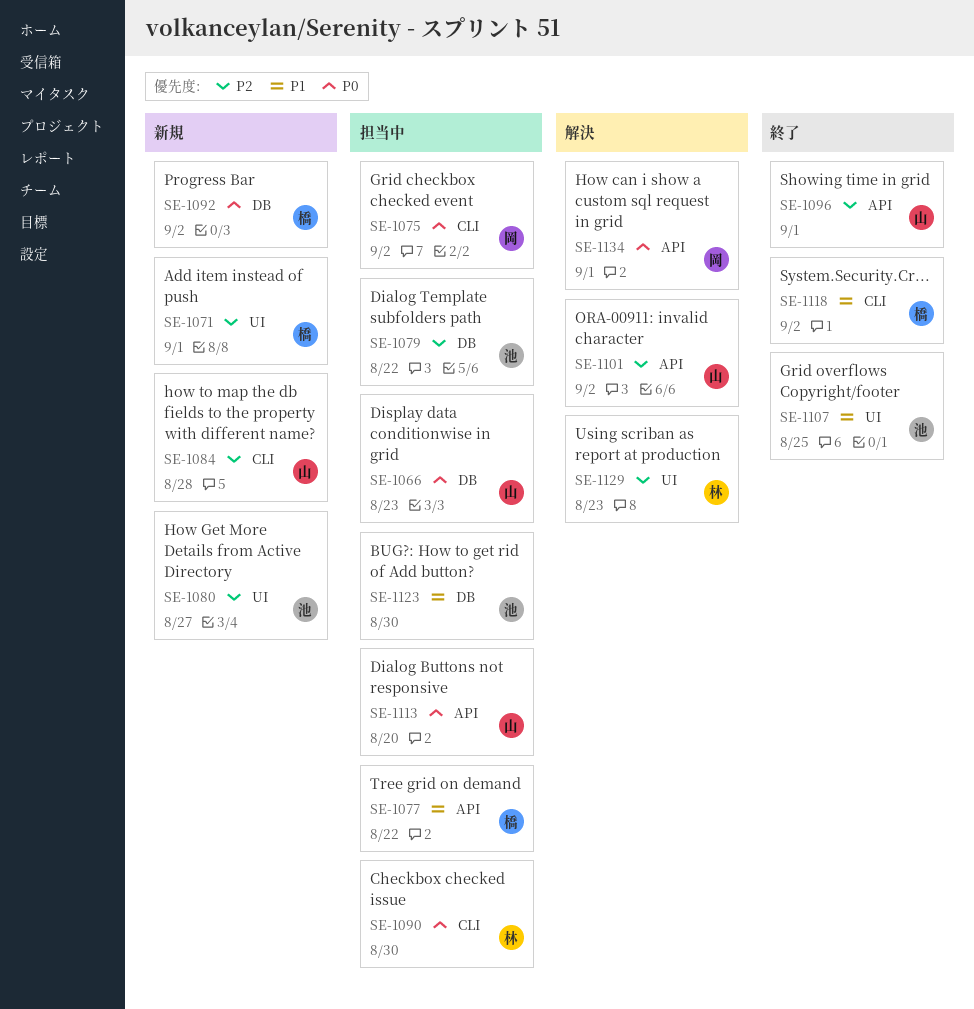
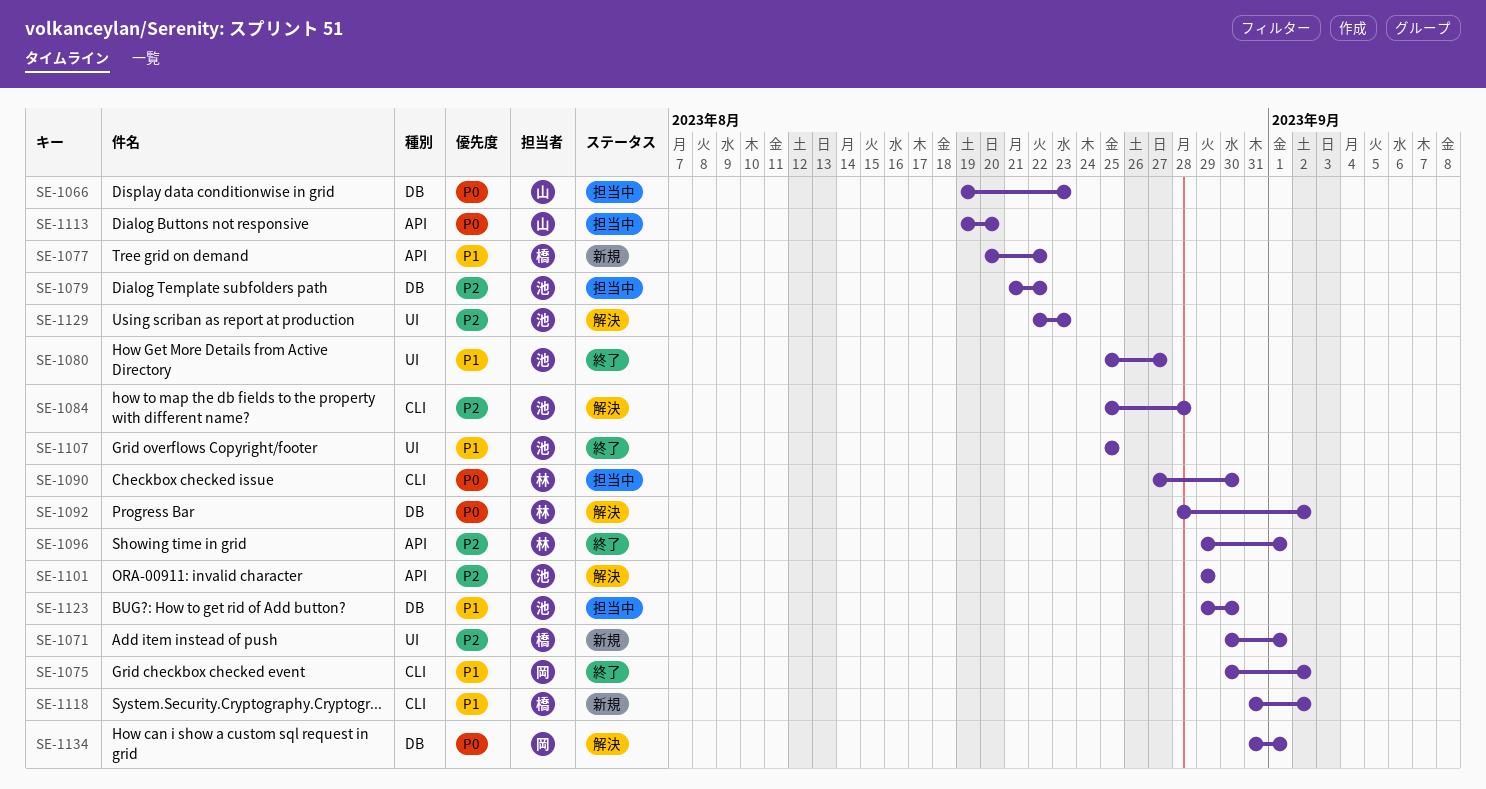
SE-1075, status: 担当中 -> 終了
SE-1075, priority: P0 -> P1
SE-1077, status: 担当中 -> 新規
SE-1080, status: 新規 -> 終了
SE-1080, priority: P2 -> P1
SE-1084, status: 新規 -> 解決
SE-1084, owner: 山 -> 池
SE-1092, status: 新規 -> 解決
SE-1092, owner: 橋 -> 林
SE-1096, owner: 山 -> 林
SE-1101, owner: 山 -> 池
SE-1101, due: Sep 2 -> Aug 29
SE-1118, status: 終了 -> 新規
SE-1129, owner: 林 -> 池
SE-1134, label: API -> DB

